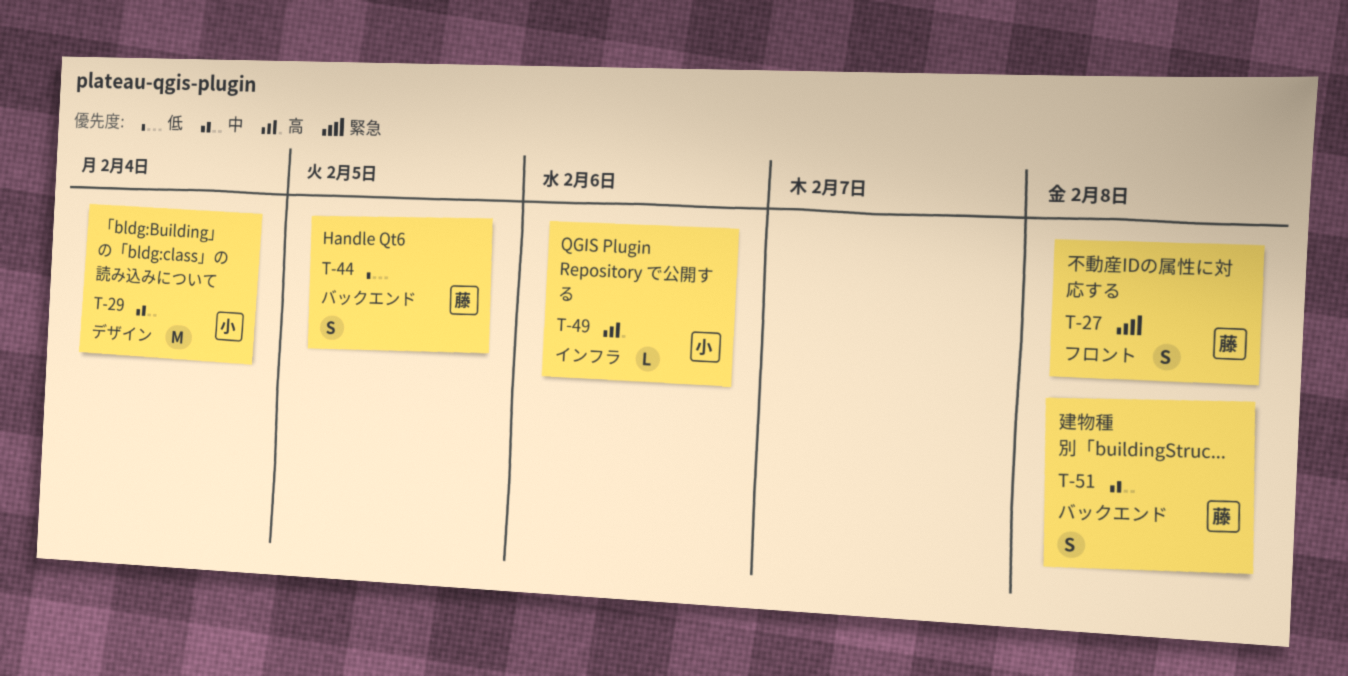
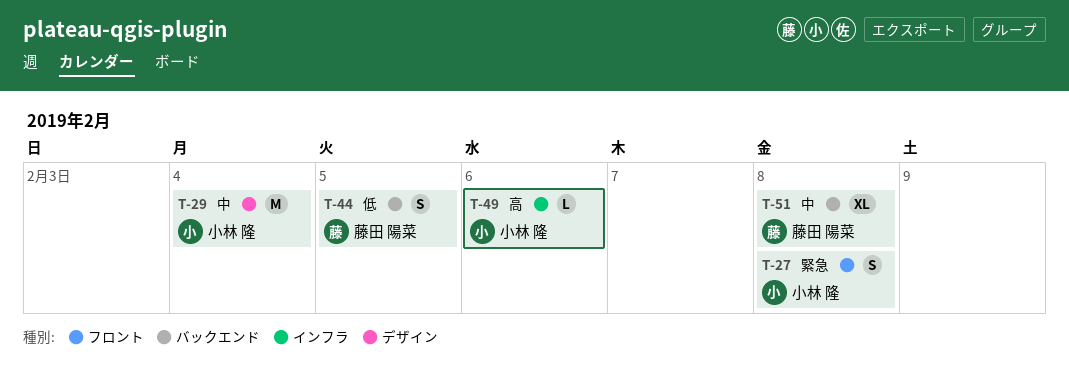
T-27, owner: 藤田 陽菜 -> 小林 隆
T-51, estimate: S -> XL

